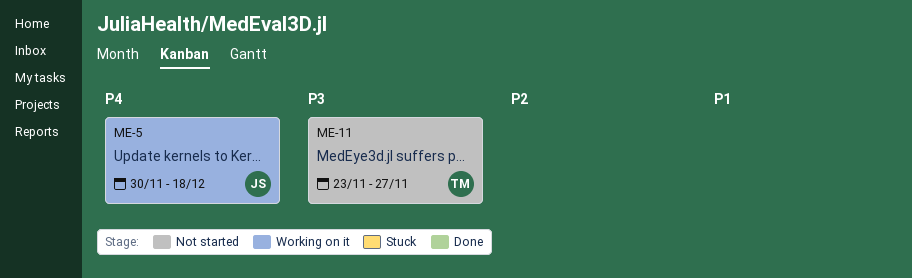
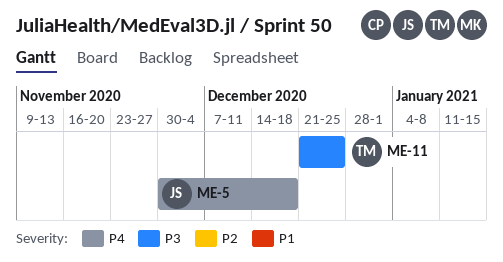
ME-11, start: Nov 23 -> Dec 21
ME-11, due: Nov 27 -> Dec 25

